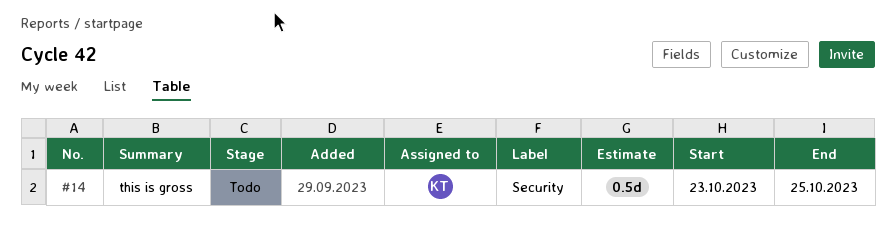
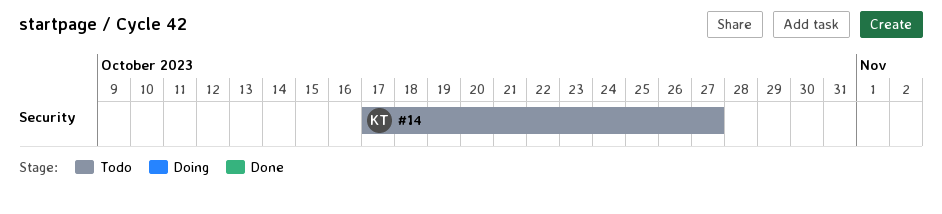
#14, start: Oct 23 -> Oct 17
#14, due: Oct 25 -> Oct 27

